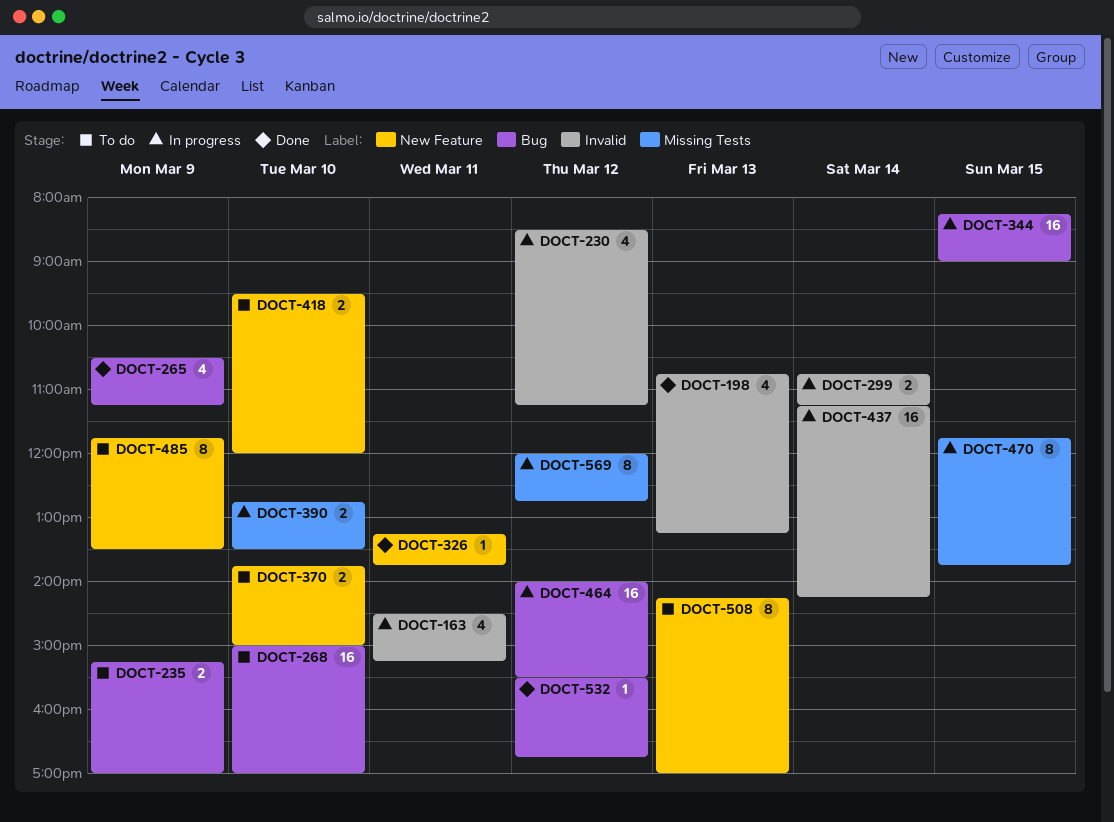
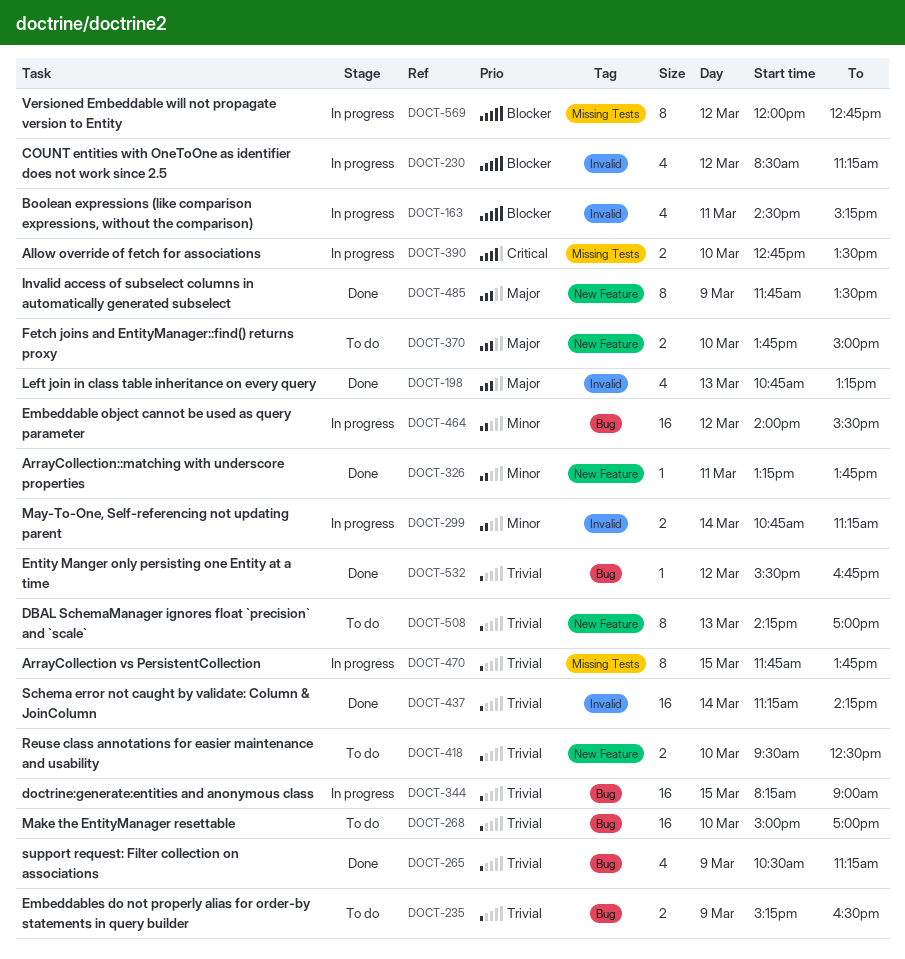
DOCT-235, ends: 17:00 -> 16:30
DOCT-418, ends: 12:00 -> 12:30
DOCT-437, status: In progress -> Done
DOCT-485, status: To do -> Done

